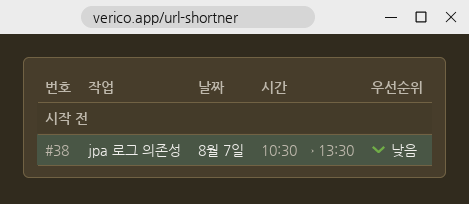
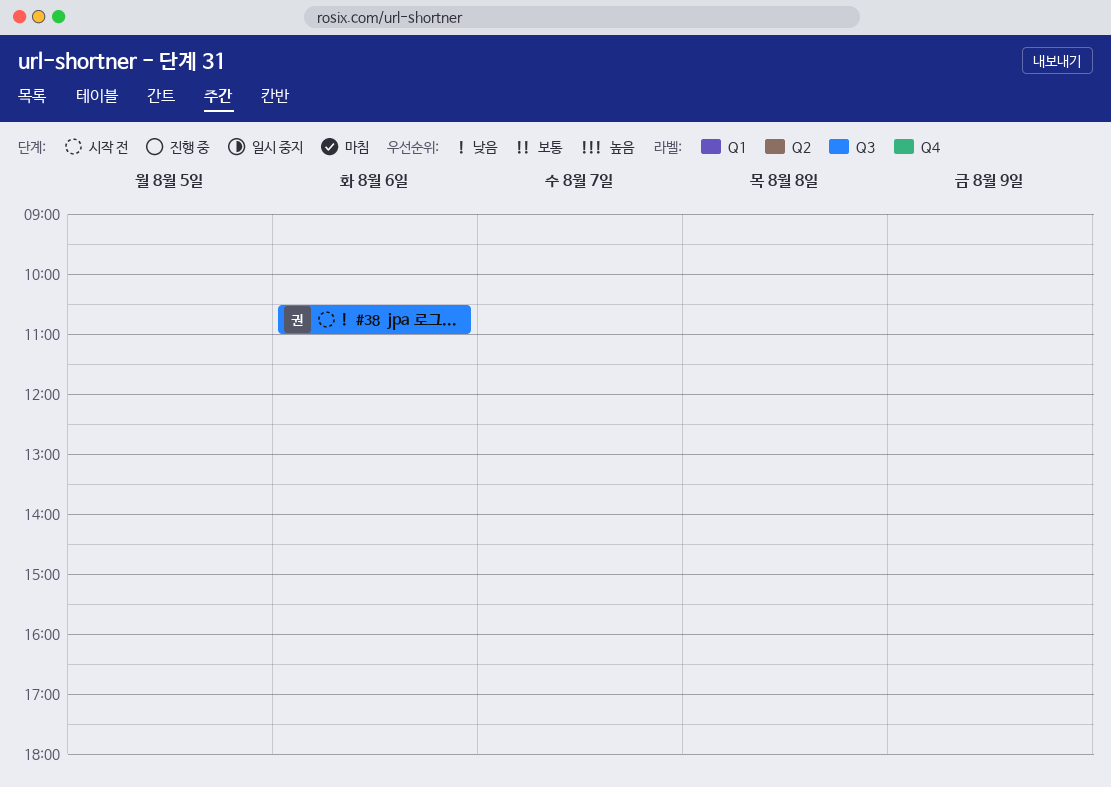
#38, day: Aug 7 -> Aug 6
#38, ends: 13:30 -> 11:00

